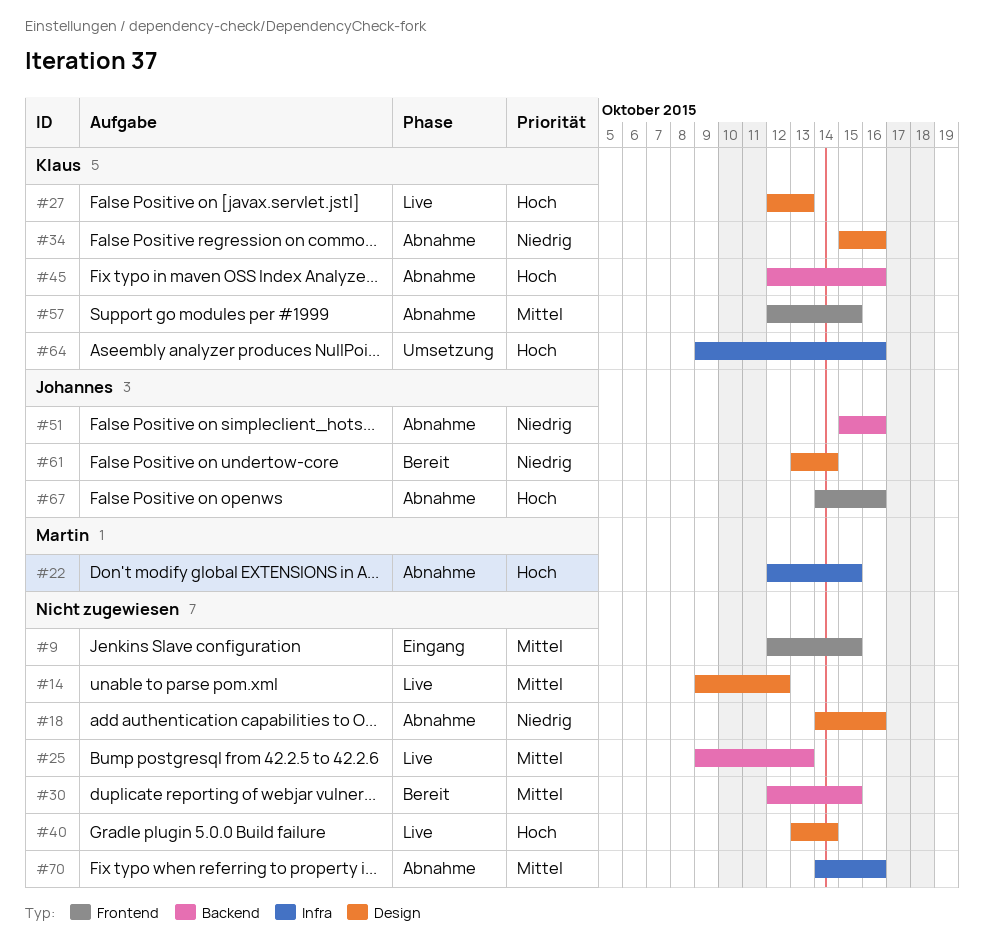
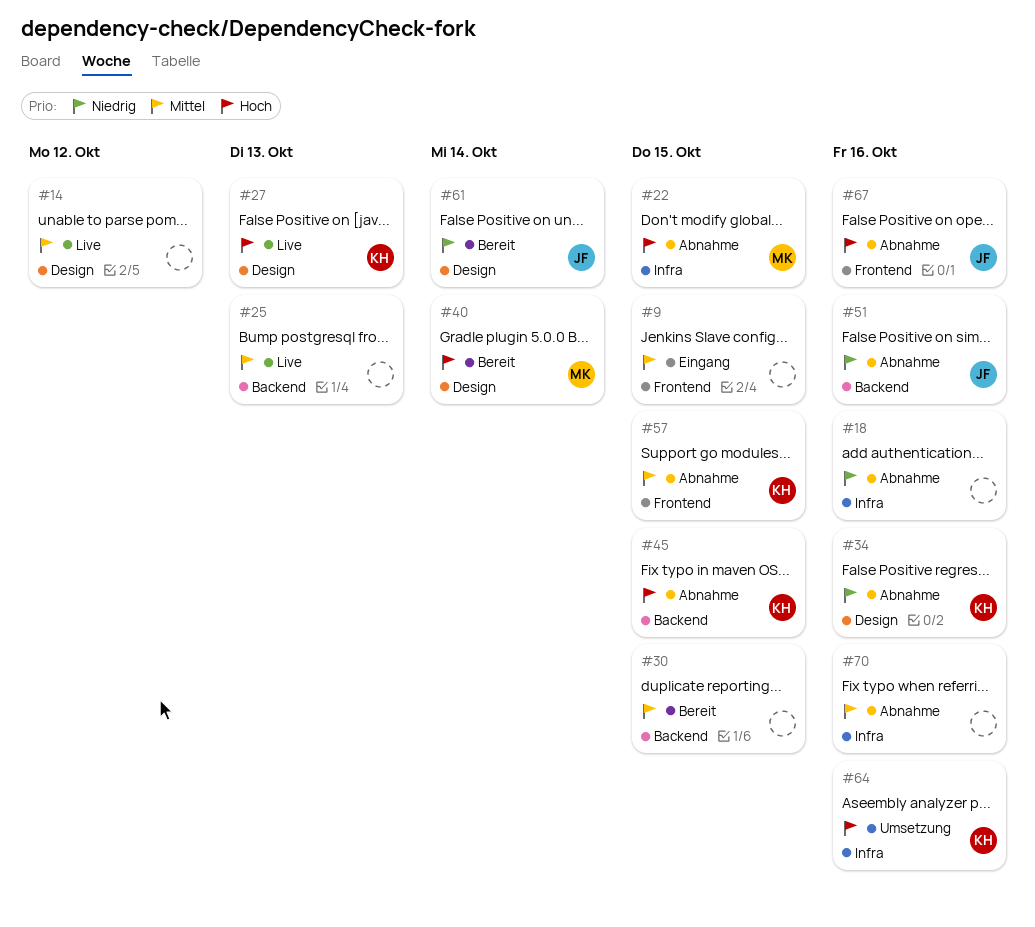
#18, label: Design -> Infra
#40, status: Live -> Bereit
#40, owner: none -> Martin
#45, due: Oct 16 -> Oct 15

